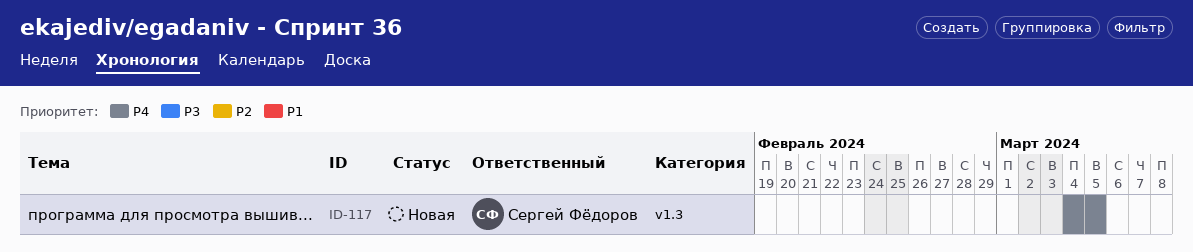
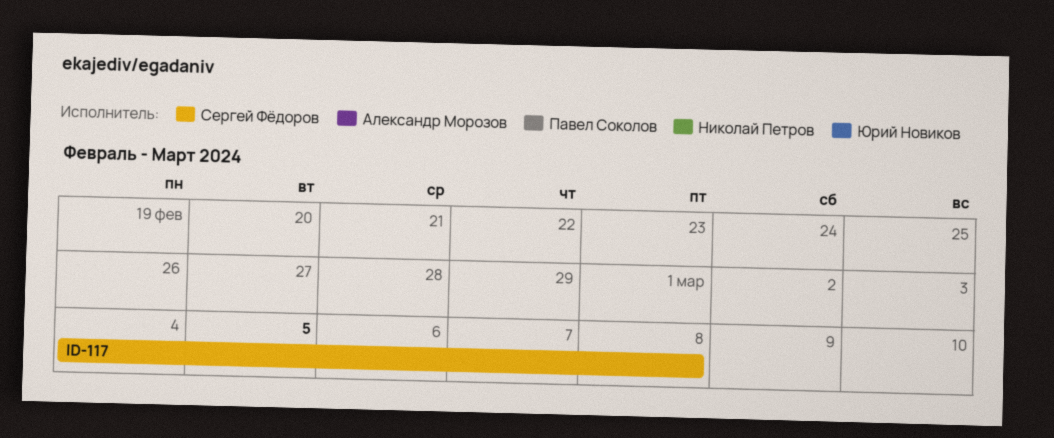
ID-117, due: Mar 5 -> Mar 8

